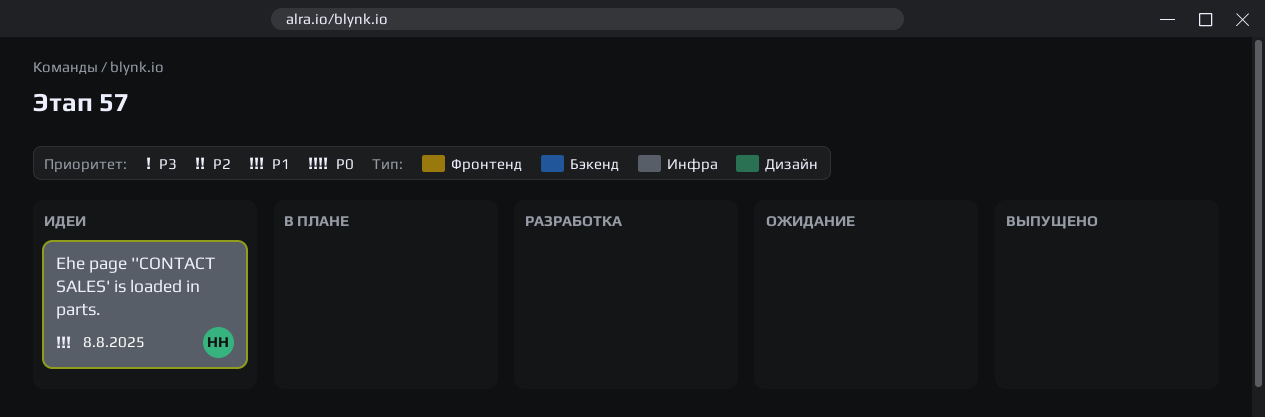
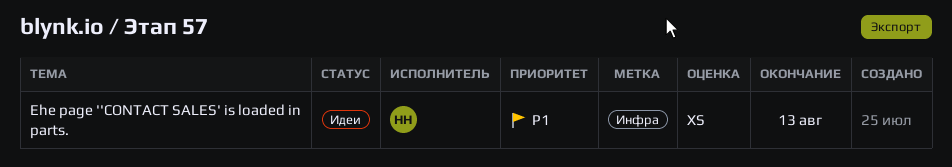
Еhe page ''CONTACT SALES' is loaded in parts., due: Aug 8 -> Aug 13

